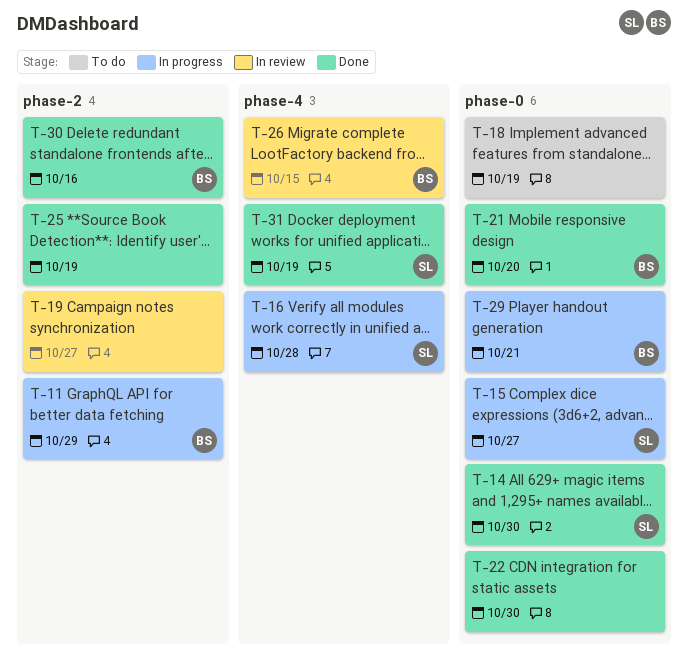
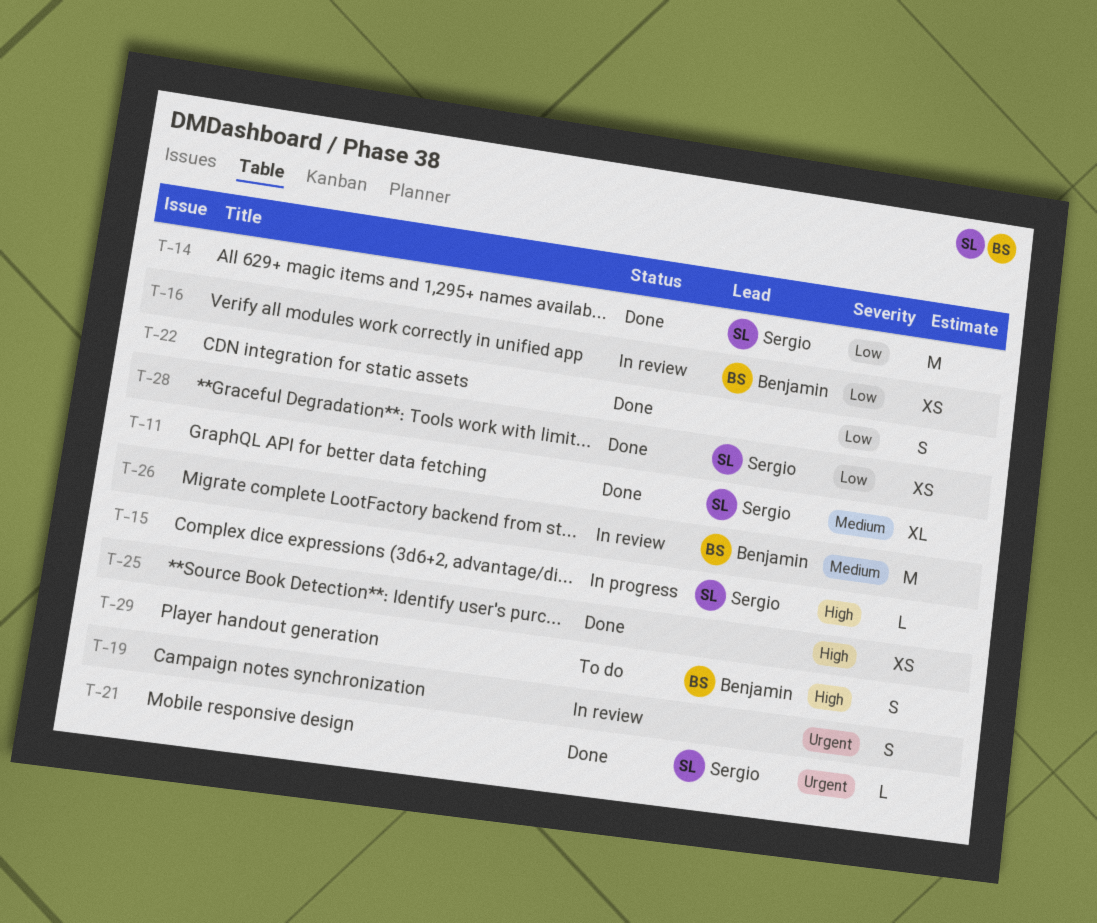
T-11, status: In progress -> Done
T-11, owner: Benjamin -> Sergio
T-16, status: In progress -> In review
T-16, owner: Sergio -> Benjamin
T-18: present -> none
T-21, owner: Benjamin -> Sergio
T-28: none -> present
T-29, status: In progress -> To do
T-30: present -> none
T-31: present -> none

